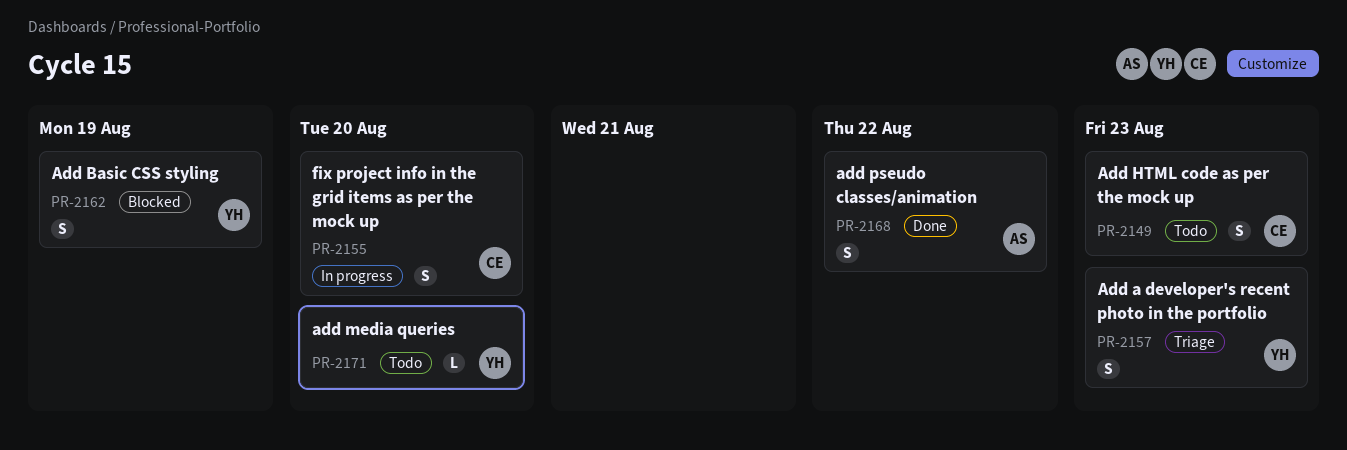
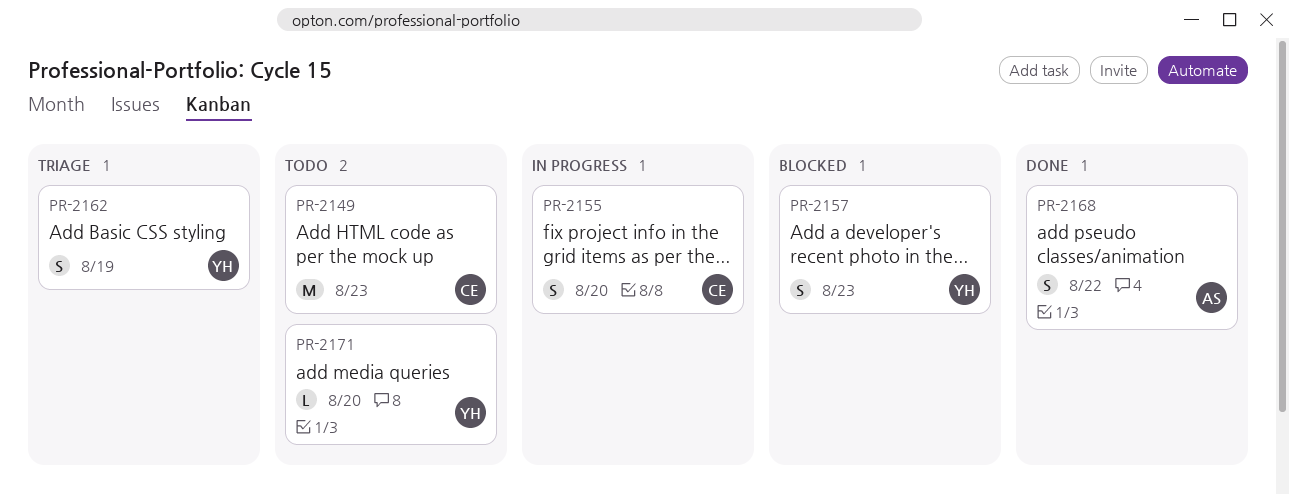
PR-2149, estimate: S -> M
PR-2157, status: Triage -> Blocked
PR-2162, status: Blocked -> Triage

